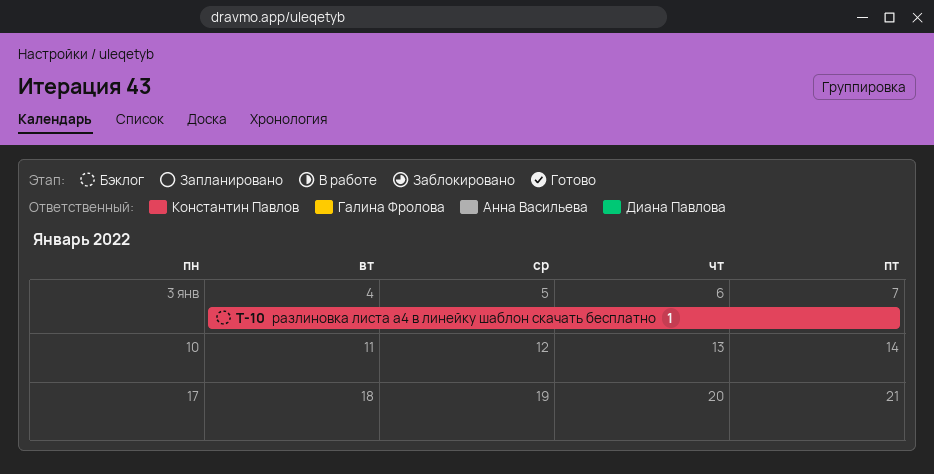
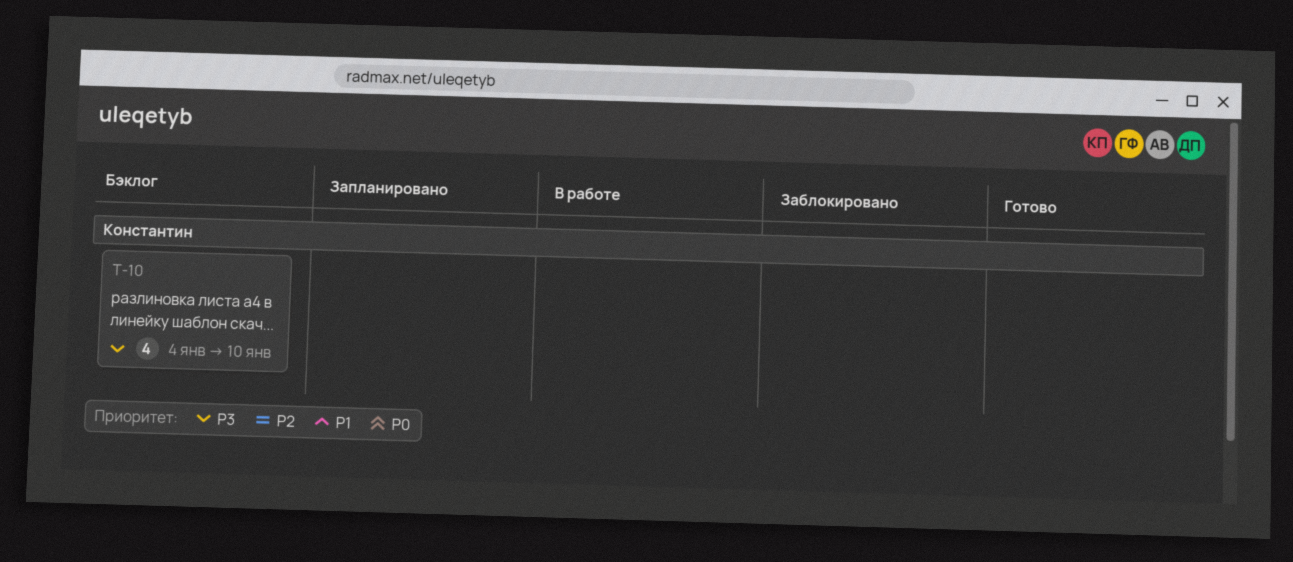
T-10, estimate: 1 -> 4
T-10, due: Jan 7 -> Jan 10

